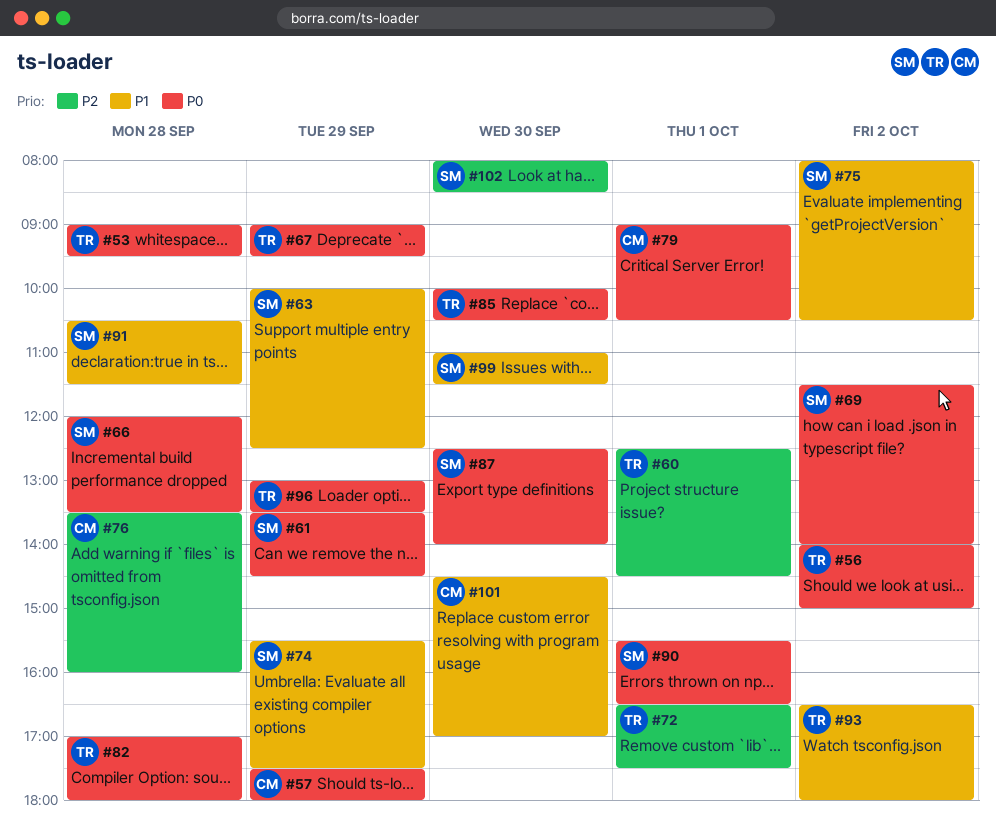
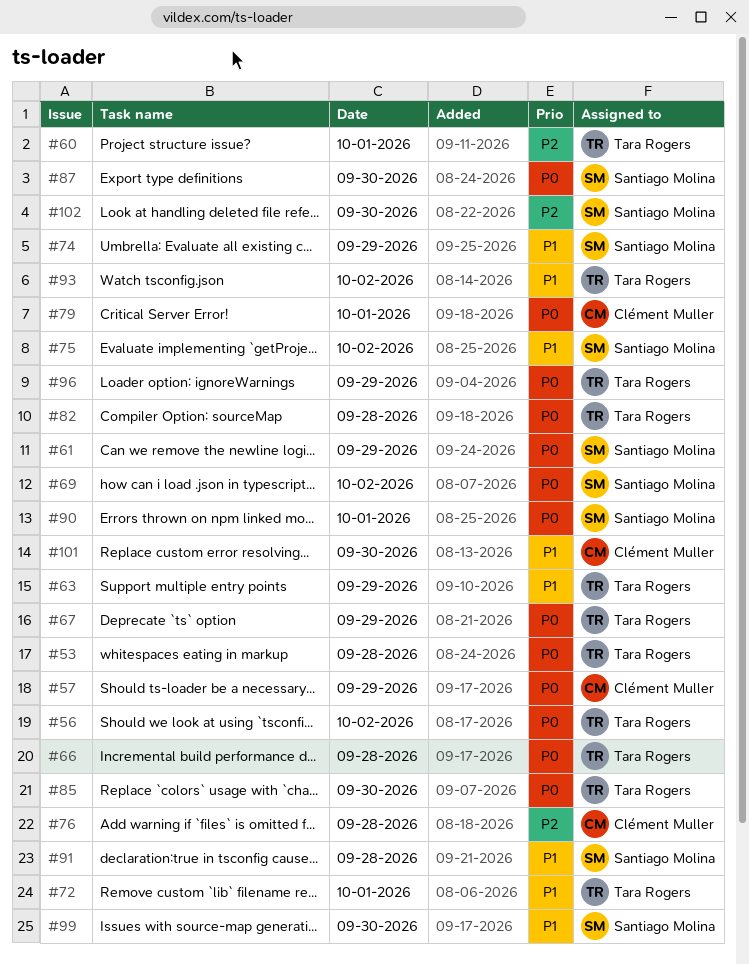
#63, owner: Santiago Molina -> Tara Rogers
#66, owner: Santiago Molina -> Tara Rogers
#72, priority: P2 -> P1

